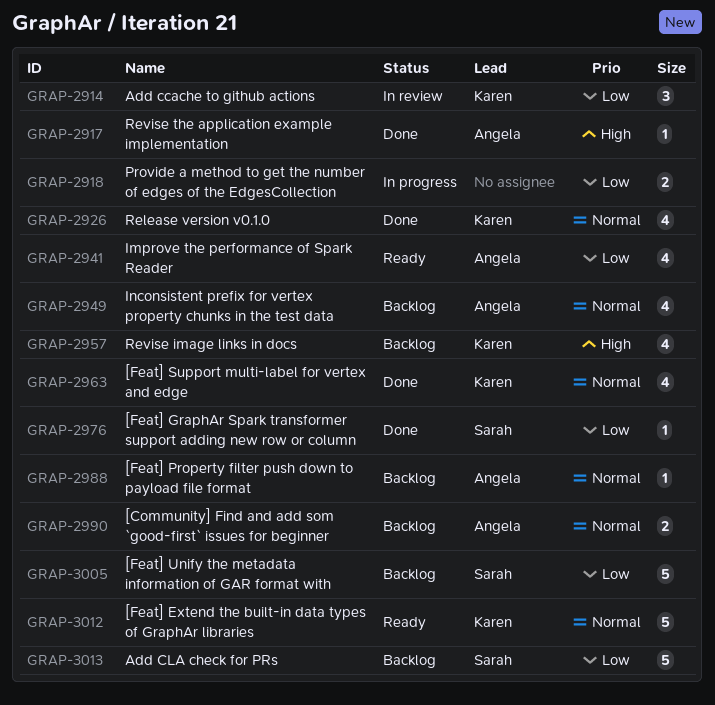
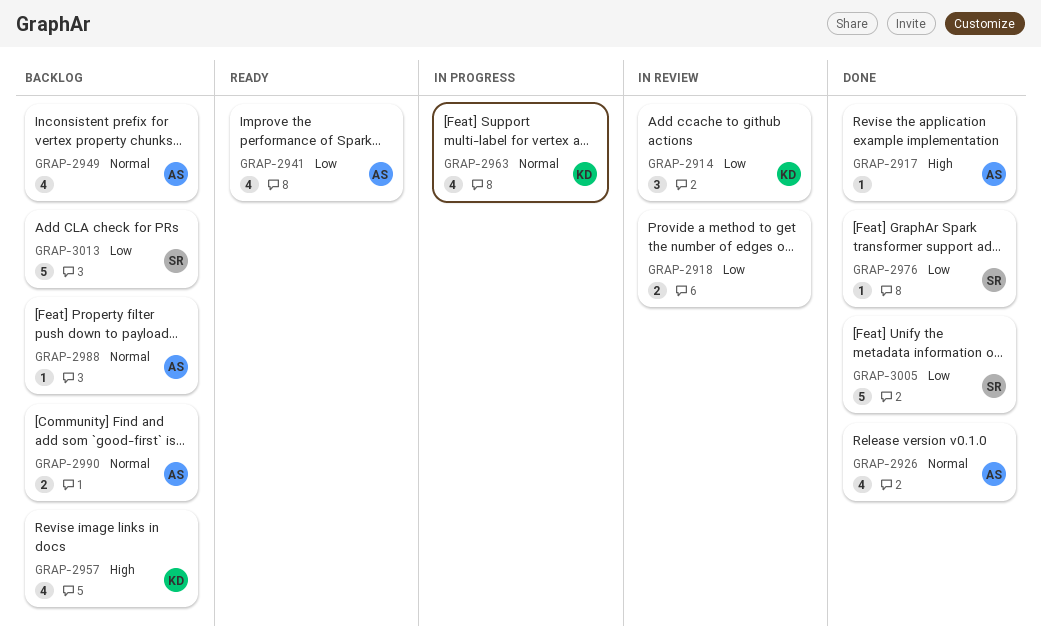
GRAP-2918, status: In progress -> In review
GRAP-2926, owner: Karen -> Angela
GRAP-2963, status: Done -> In progress
GRAP-3005, status: Backlog -> Done
GRAP-3012: present -> none

